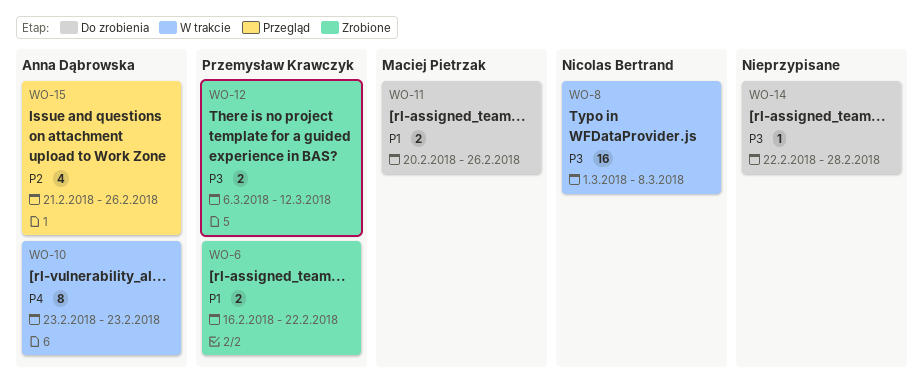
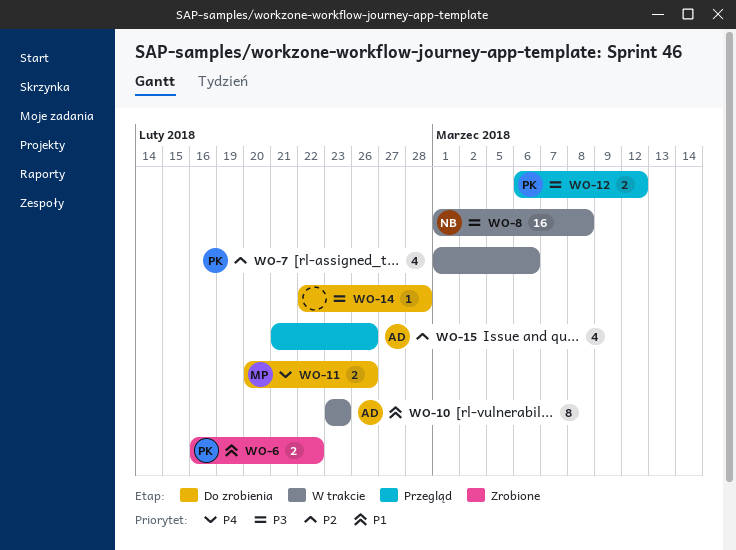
WO-7: none -> present
WO-10, priority: P4 -> P1
WO-11, priority: P1 -> P4
WO-12, status: Zrobione -> Przegląd

